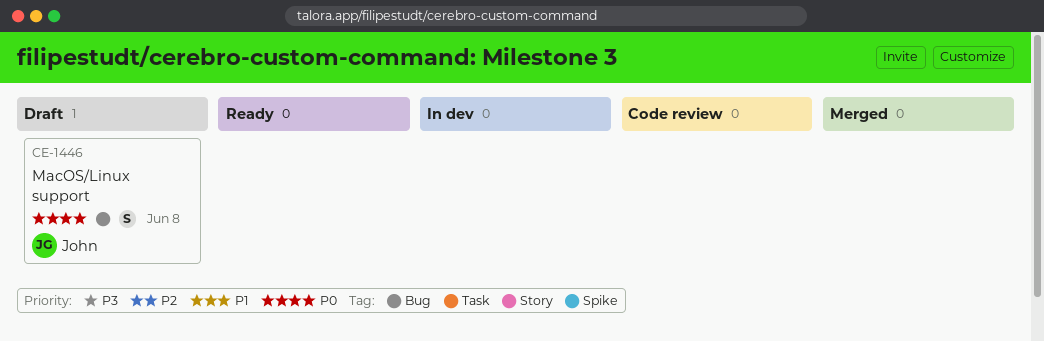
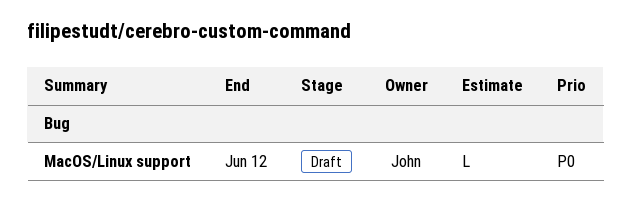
MacOS/Linux support, estimate: S -> L
MacOS/Linux support, due: Jun 8 -> Jun 12

